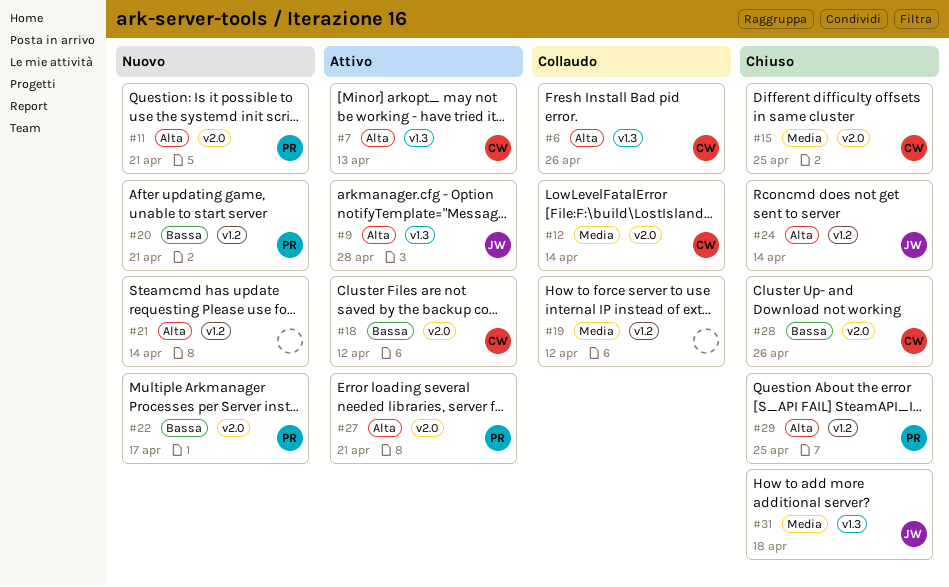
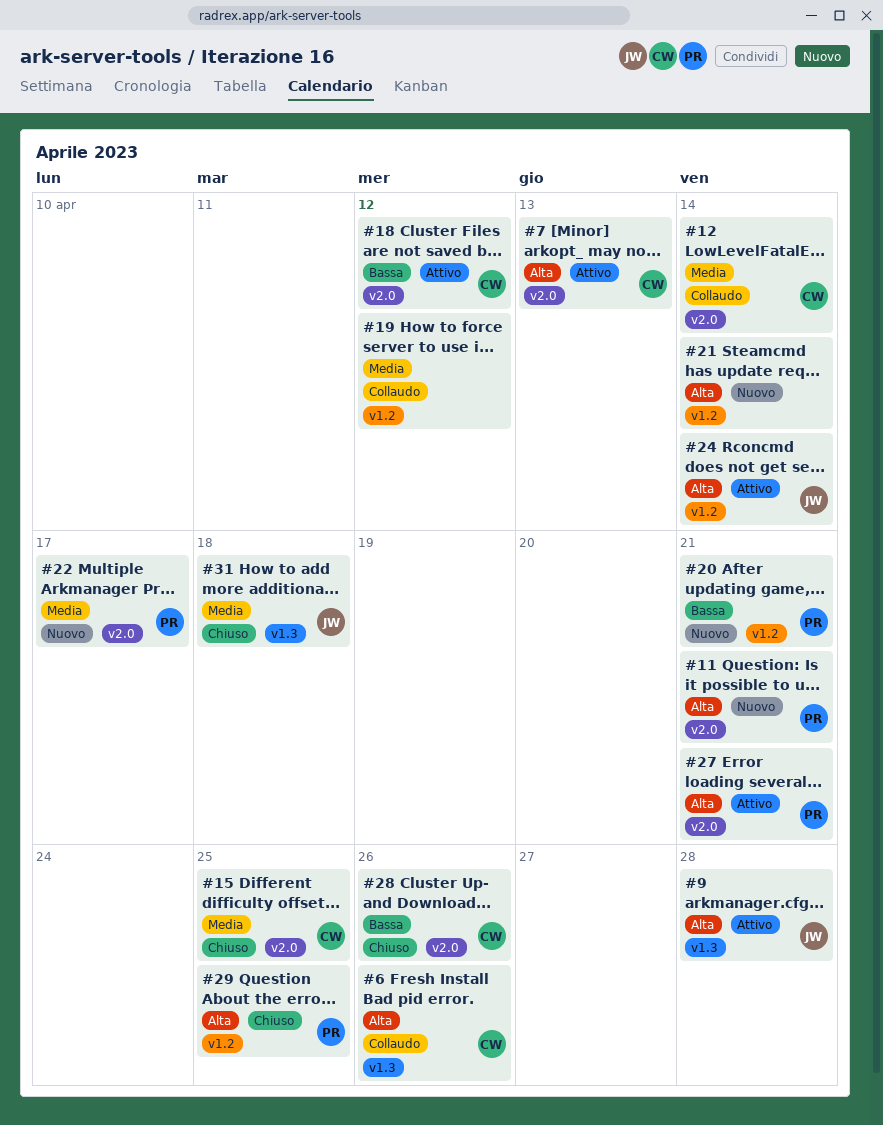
#7, label: v1.3 -> v2.0
#22, priority: Bassa -> Media
#24, status: Chiuso -> Attivo

